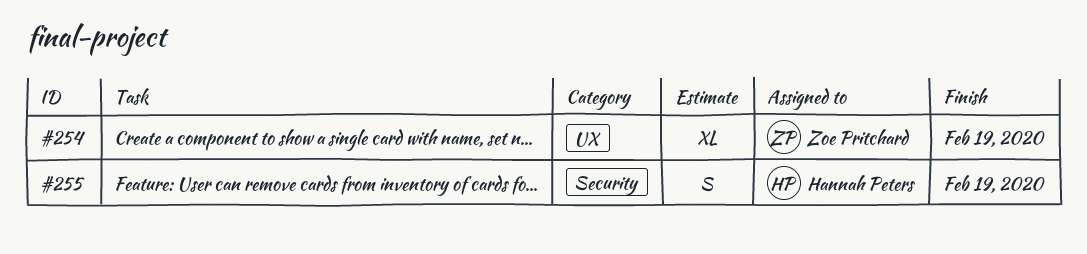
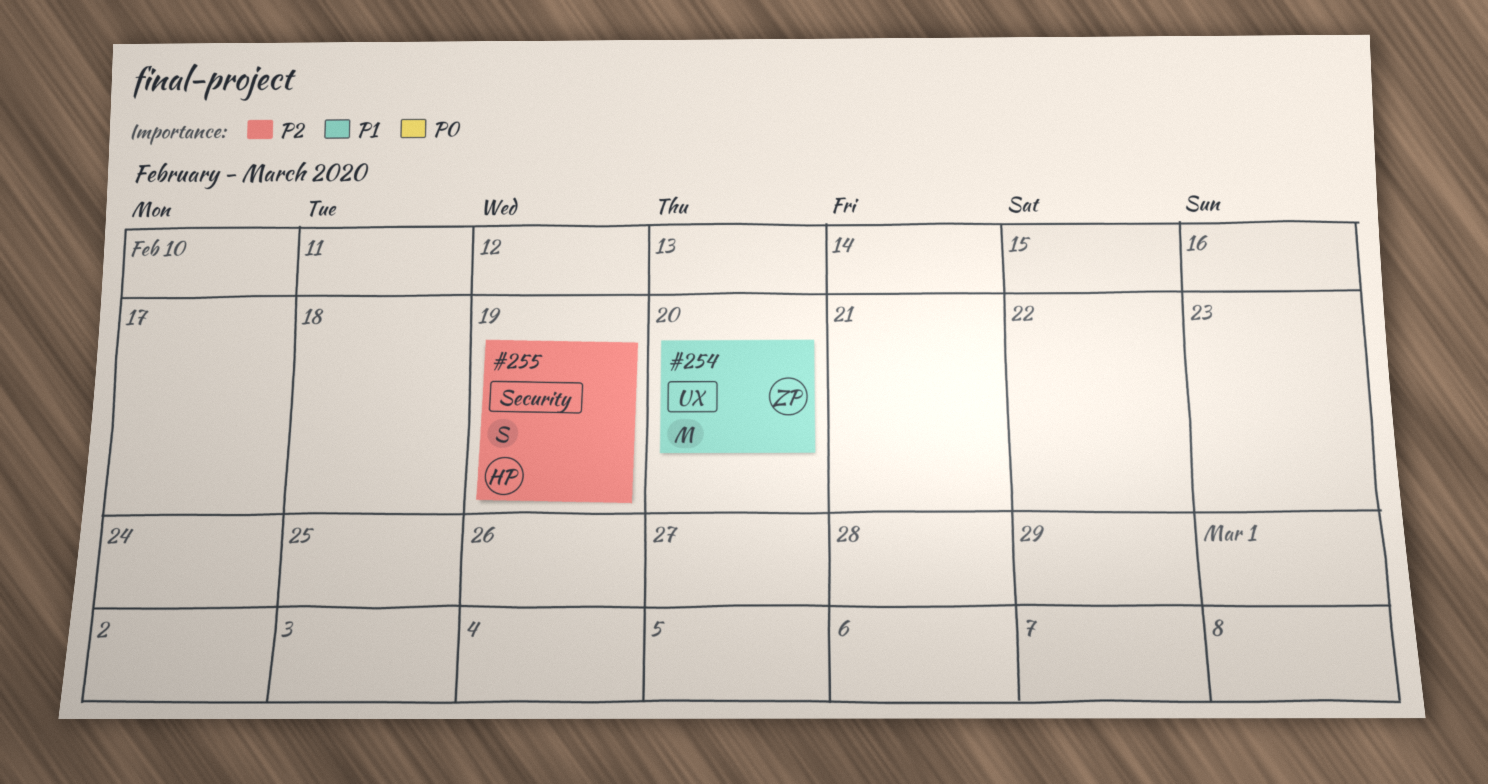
#254, estimate: XL -> M
#254, due: Feb 19 -> Feb 20

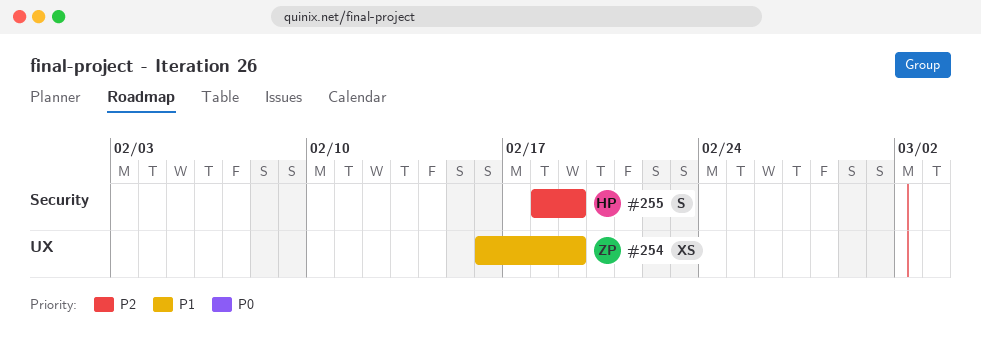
#254, estimate: M -> XS
#254, due: Feb 20 -> Feb 19

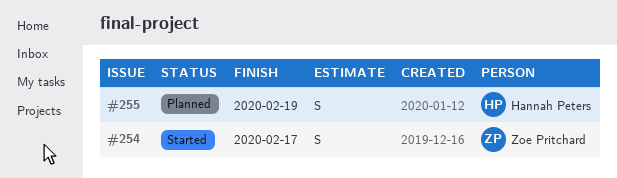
#254, estimate: XS -> S
#254, due: Feb 19 -> Feb 17

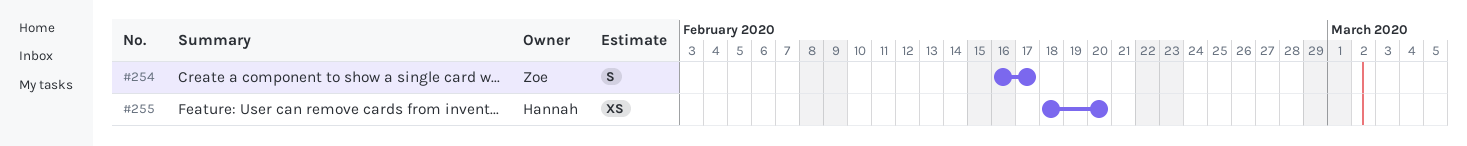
#255, estimate: S -> XS
#255, due: Feb 19 -> Feb 20

